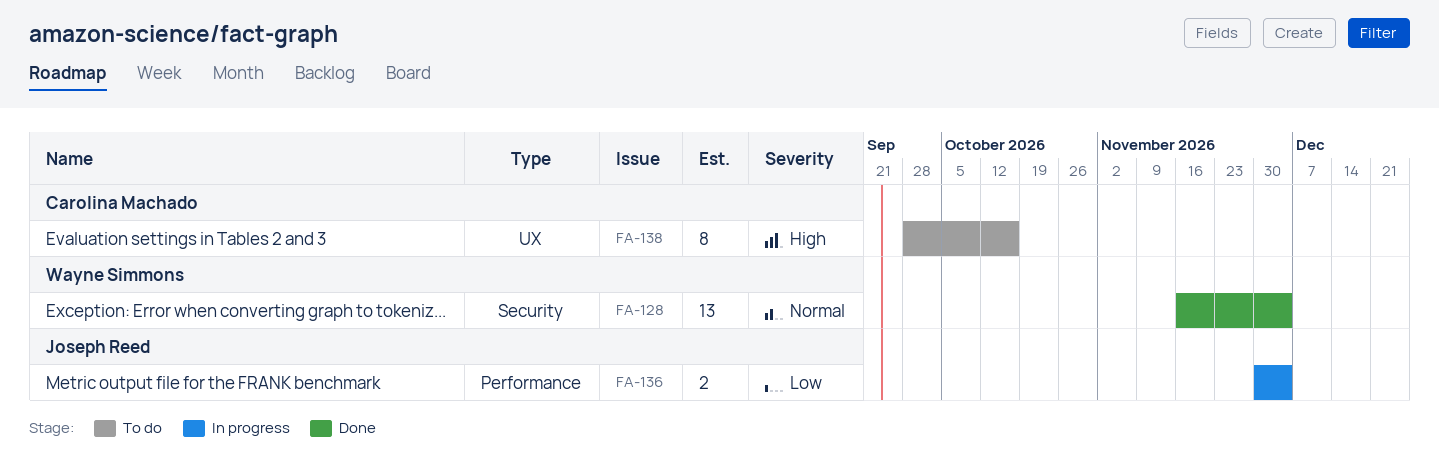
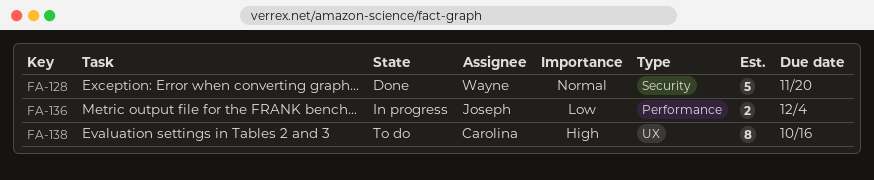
FA-128, estimate: 13 -> 5
FA-128, due: Dec 4 -> Nov 20

